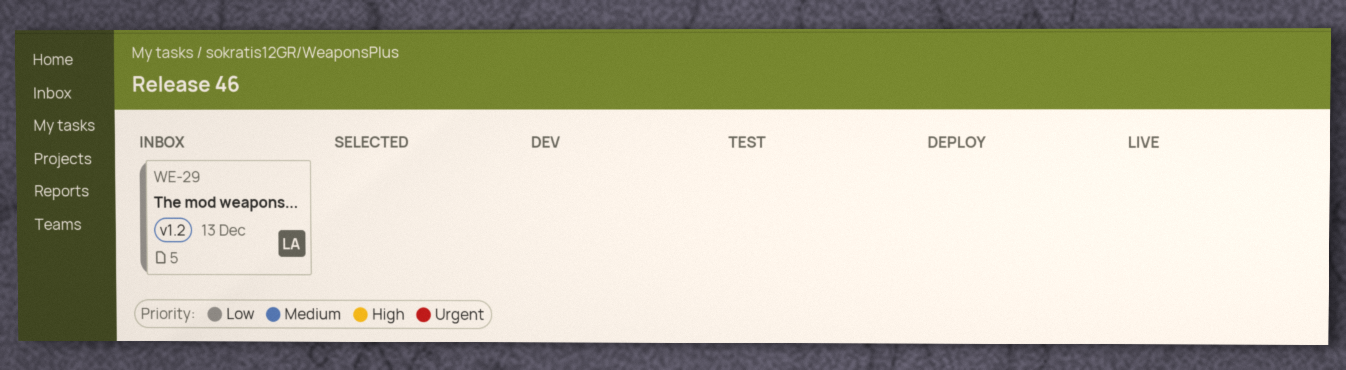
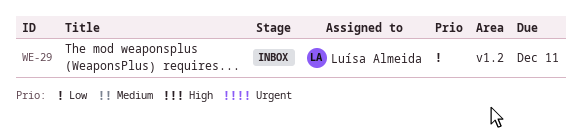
WE-29, due: Dec 13 -> Dec 11

